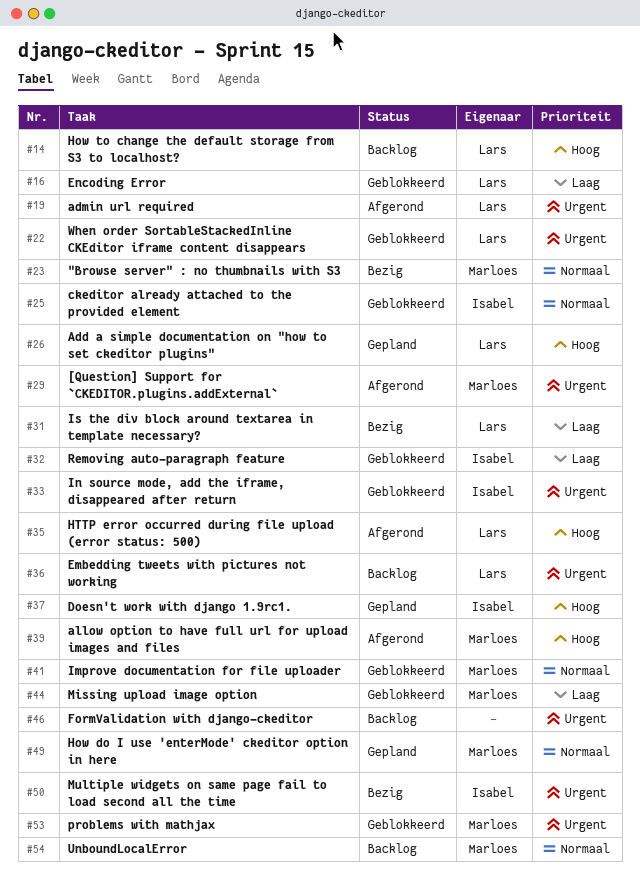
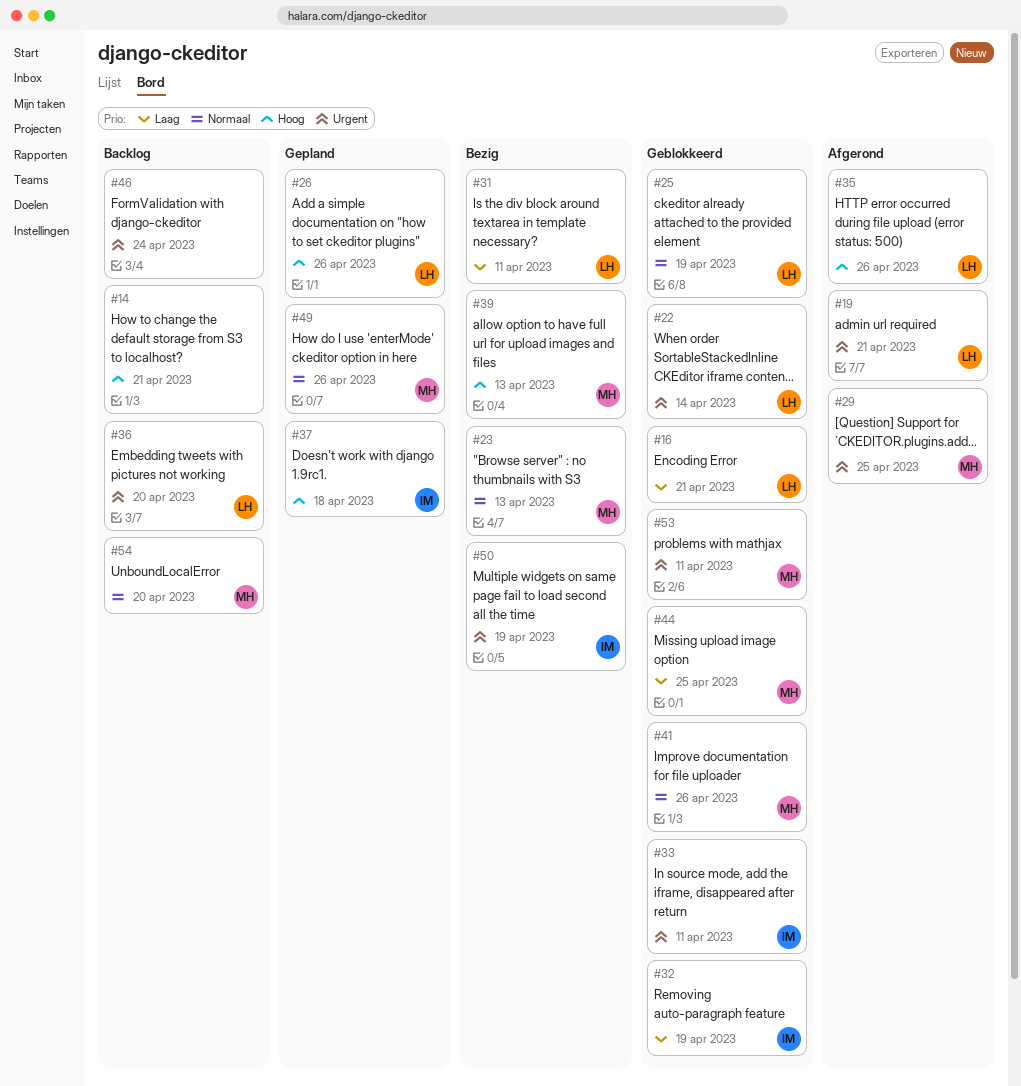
#14, owner: Lars -> none
#25, owner: Isabel -> Lars
#39, status: Afgerond -> Bezig

